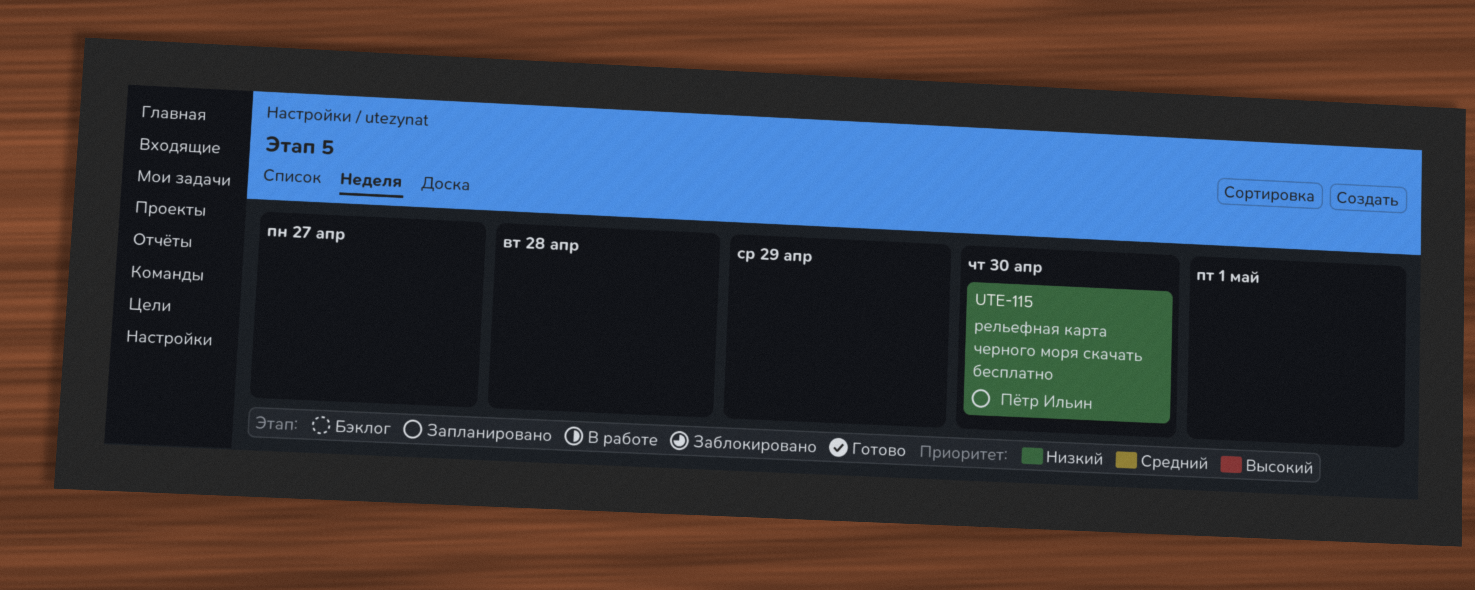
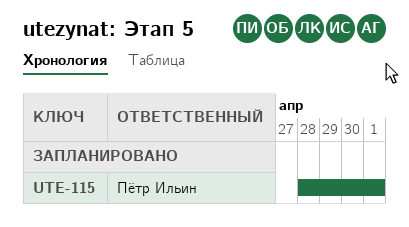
UTE-115, due: Apr 30 -> May 1

